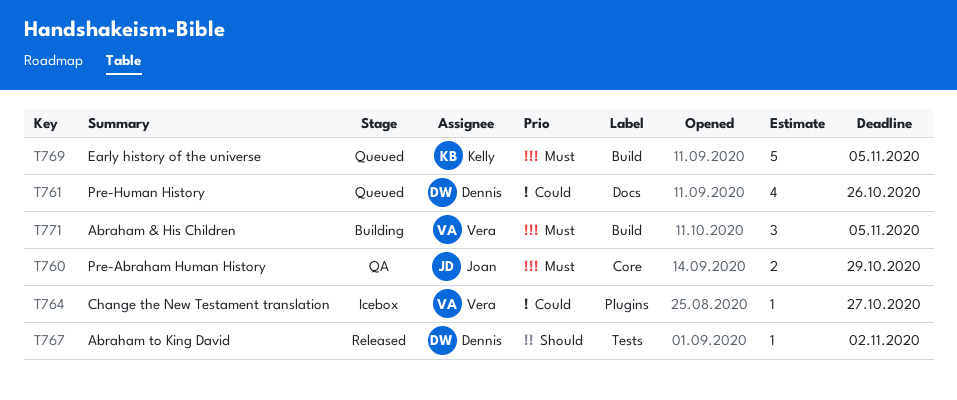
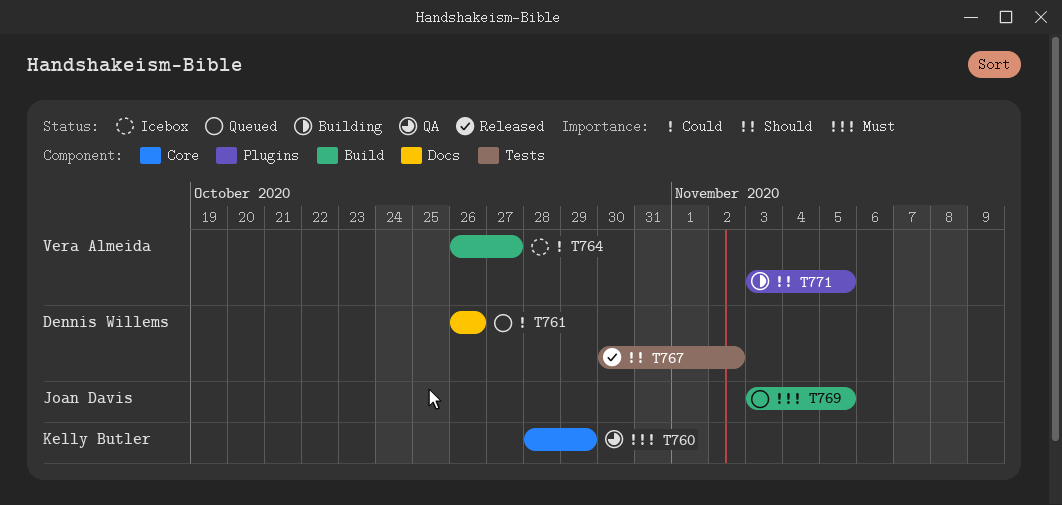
T760, owner: Joan Davis -> Kelly Butler
T764, label: Plugins -> Build
T769, owner: Kelly Butler -> Joan Davis
T771, priority: Must -> Should
T771, label: Build -> Plugins

